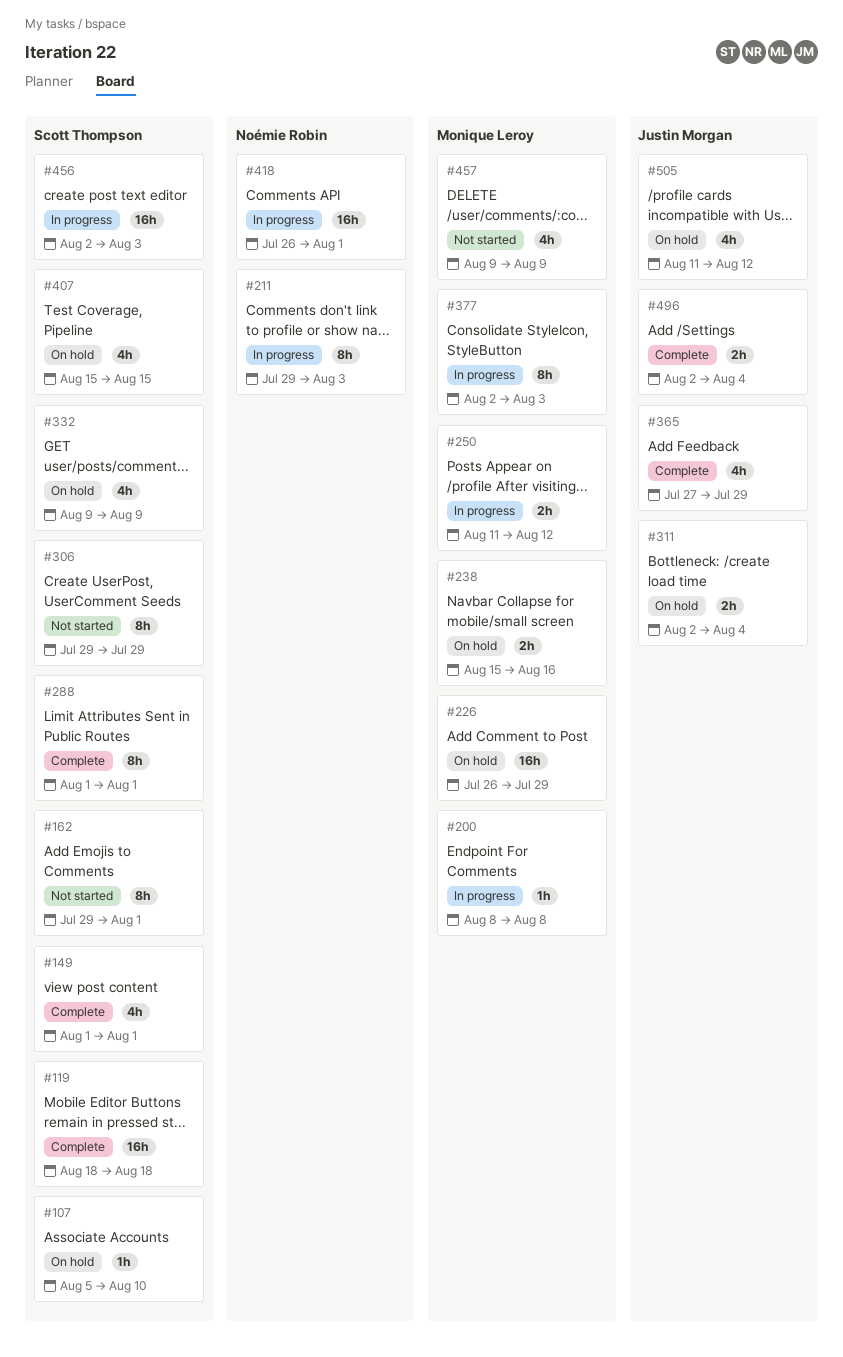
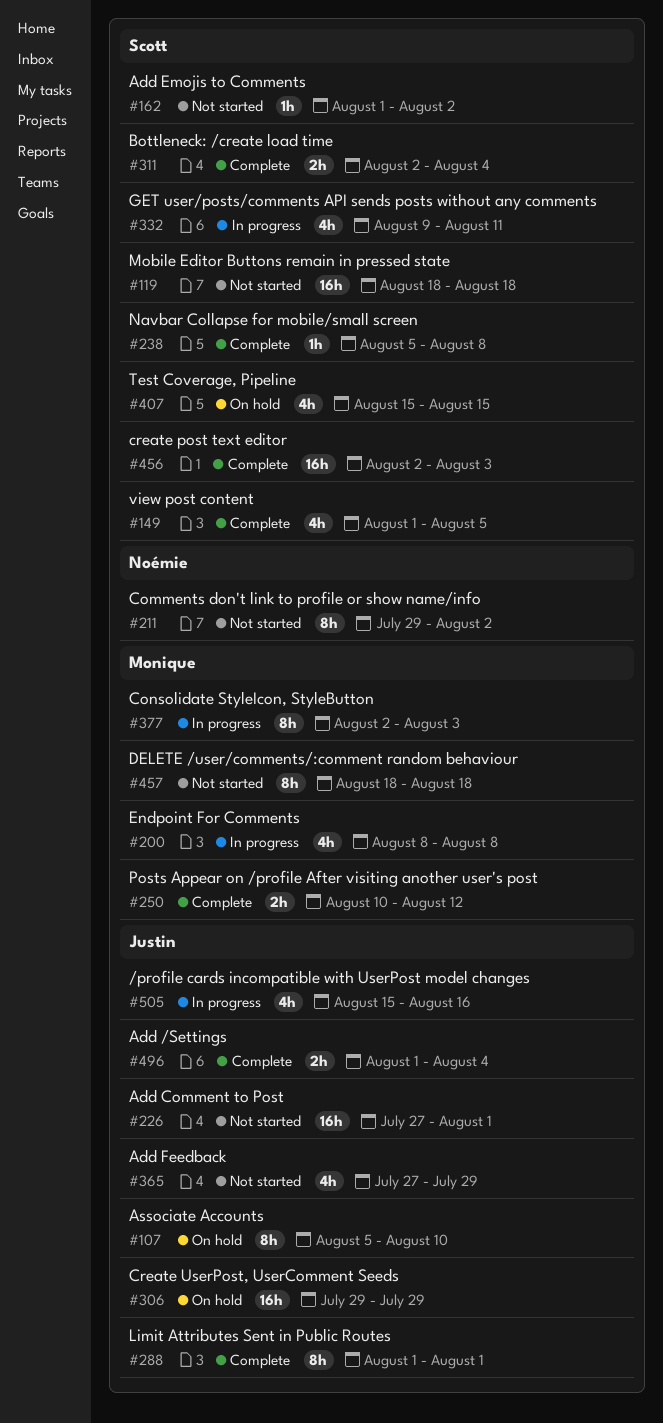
#107, owner: Scott Thompson -> Justin Morgan
#107, estimate: 1h -> 8h
#119, status: Complete -> Not started
#149, due: Aug 1 -> Aug 5
#162, estimate: 8h -> 1h
#162, start: Jul 29 -> Aug 1
#162, due: Aug 1 -> Aug 2
#200, estimate: 1h -> 4h
#211, status: In progress -> Not started
#211, due: Aug 3 -> Aug 2
#226, status: On hold -> Not started
#226, owner: Monique Leroy -> Justin Morgan
#226, start: Jul 26 -> Jul 27
#226, due: Jul 29 -> Aug 1
#238, status: On hold -> Complete
#238, owner: Monique Leroy -> Scott Thompson
#238, estimate: 2h -> 1h
#238, start: Aug 15 -> Aug 5
#238, due: Aug 16 -> Aug 8
#250, status: In progress -> Complete
#250, start: Aug 11 -> Aug 10
#288, owner: Scott Thompson -> Justin Morgan
#306, status: Not started -> On hold
#306, owner: Scott Thompson -> Justin Morgan
#306, estimate: 8h -> 16h
#311, status: On hold -> Complete
#311, owner: Justin Morgan -> Scott Thompson
#332, status: On hold -> In progress
#332, due: Aug 9 -> Aug 11
#365, status: Complete -> Not started
#418: present -> none
#456, status: In progress -> Complete
#457, estimate: 4h -> 8h
#457, start: Aug 9 -> Aug 18
#457, due: Aug 9 -> Aug 18
#496, start: Aug 2 -> Aug 1
#505, status: On hold -> In progress
#505, start: Aug 11 -> Aug 15
#505, due: Aug 12 -> Aug 16

